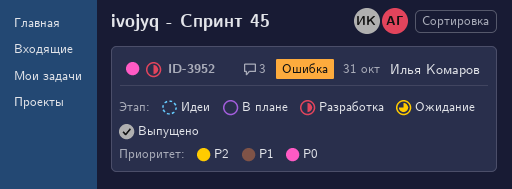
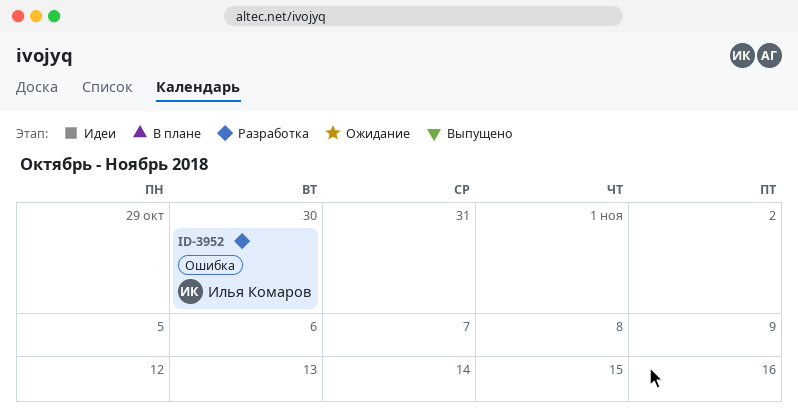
ID-3952, due: Oct 31 -> Oct 30

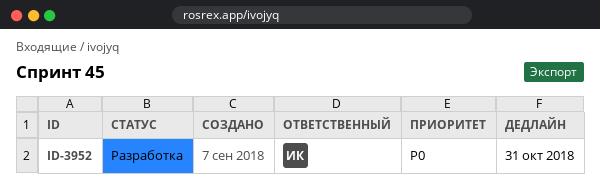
ID-3952, due: Oct 30 -> Oct 31

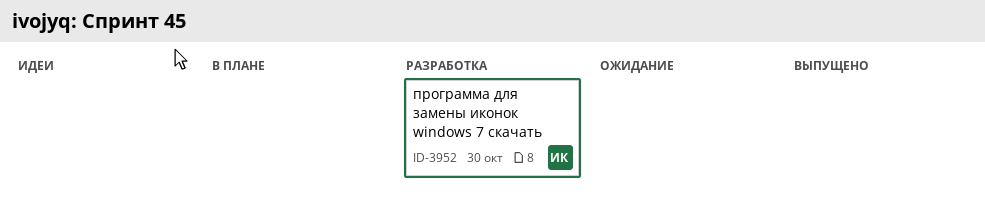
ID-3952, due: Oct 31 -> Oct 30

